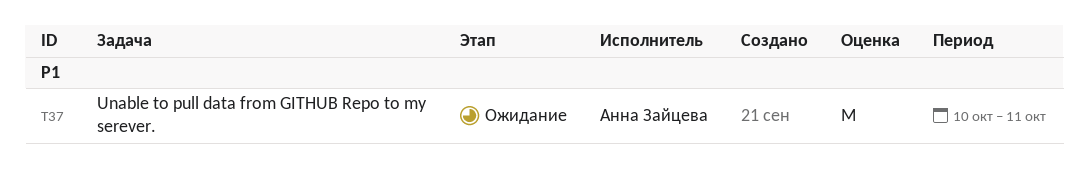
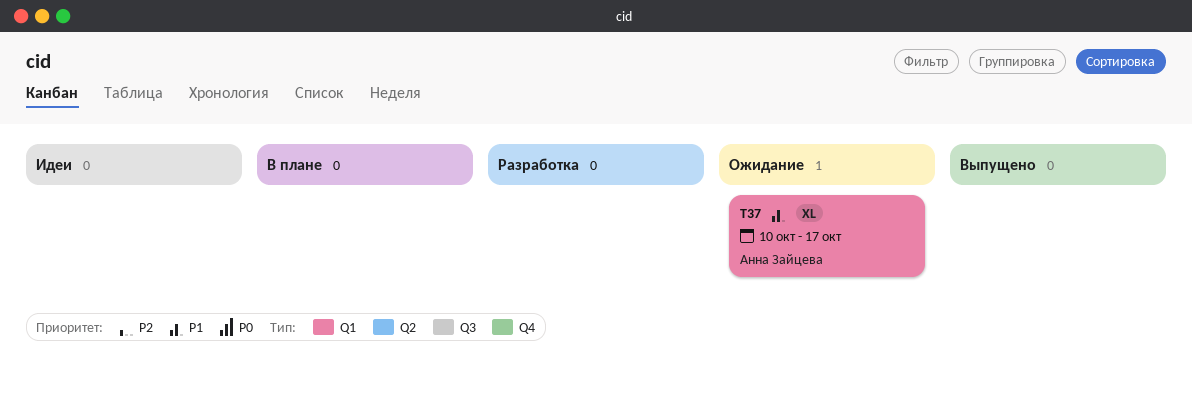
T37, estimate: M -> XL
T37, due: Oct 11 -> Oct 17

